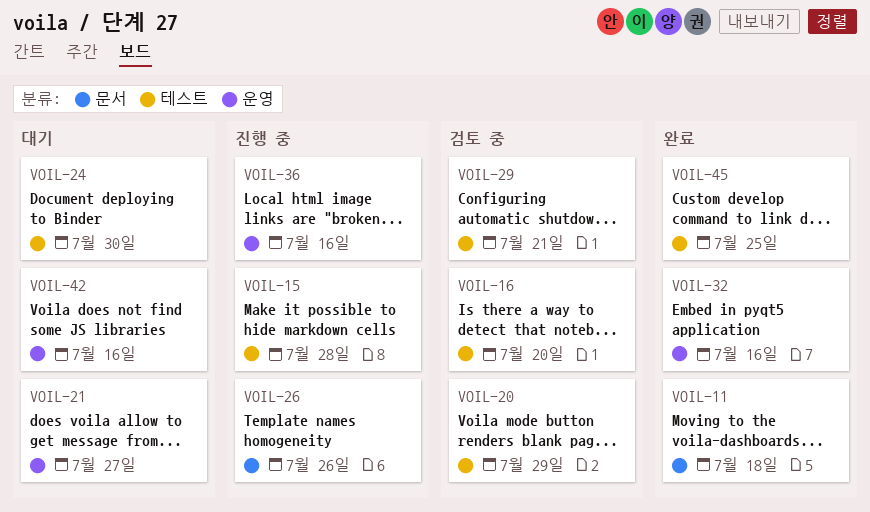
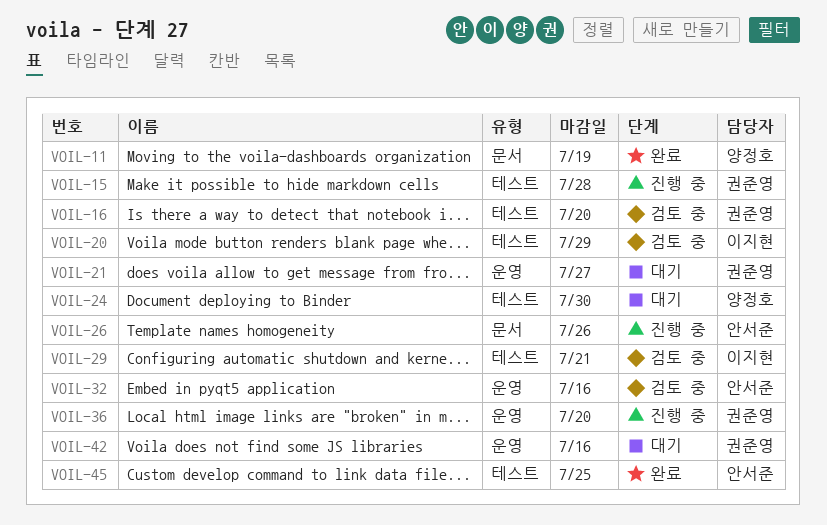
VOIL-11, due: Jul 18 -> Jul 19
VOIL-32, status: 완료 -> 검토 중
VOIL-36, due: Jul 16 -> Jul 20

